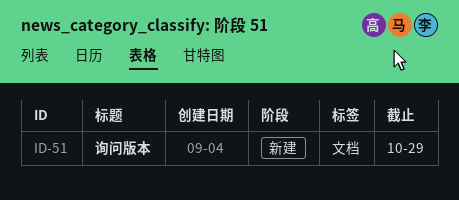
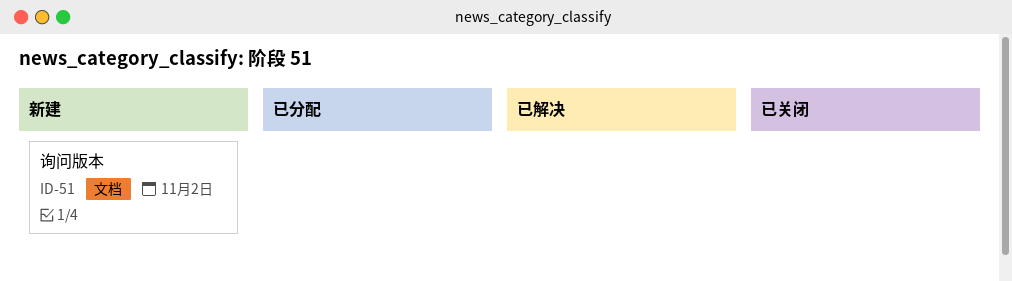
ID-51, due: Oct 29 -> Nov 2

